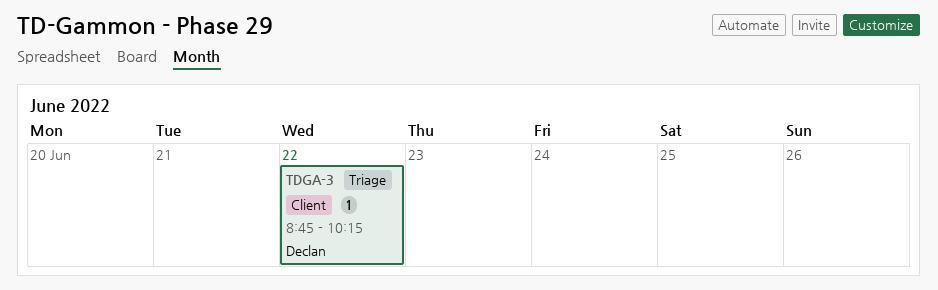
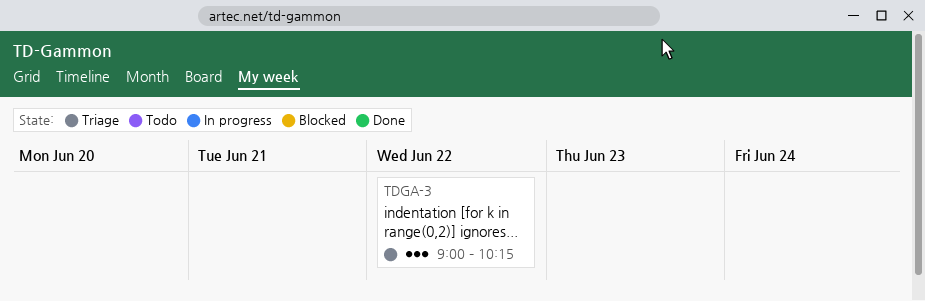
TDGA-3, estimate: 1 -> 3
TDGA-3, begins: 08:45 -> 09:00

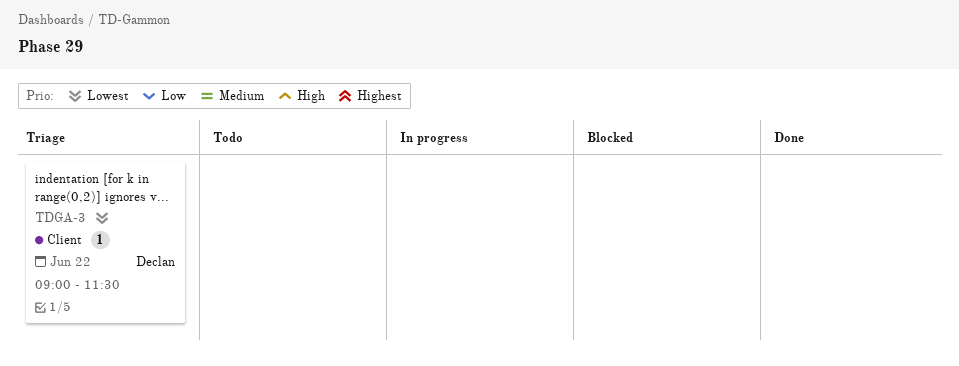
TDGA-3, estimate: 3 -> 1
TDGA-3, ends: 10:15 -> 11:30

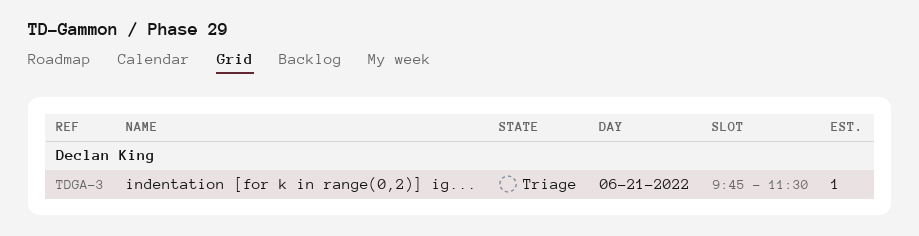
TDGA-3, day: Jun 22 -> Jun 21
TDGA-3, begins: 09:00 -> 09:45

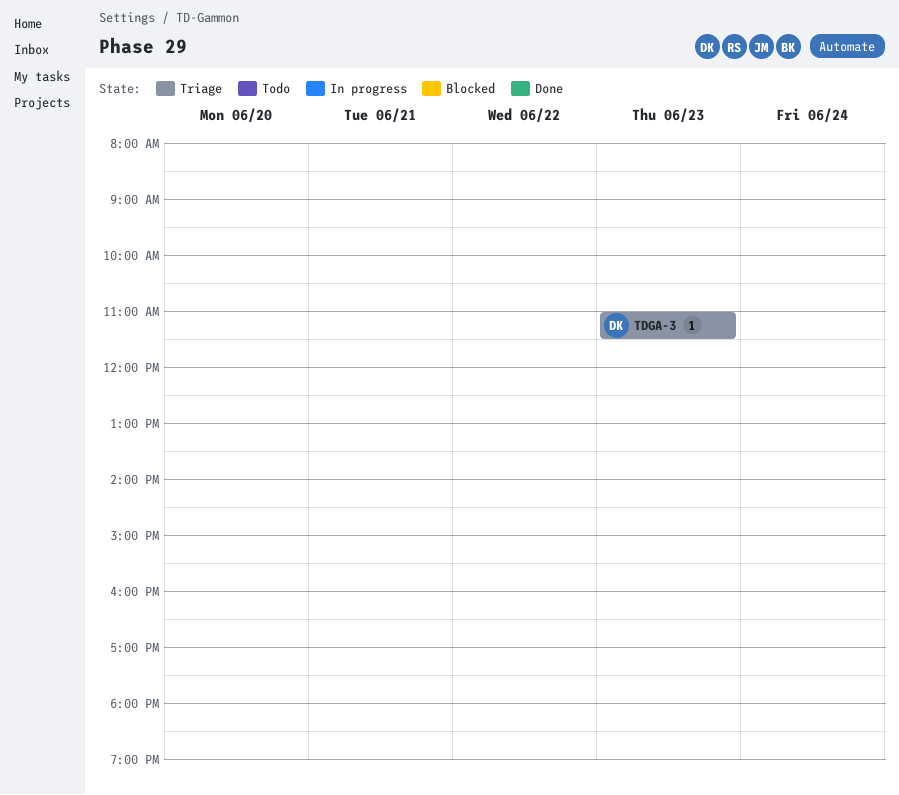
TDGA-3, day: Jun 21 -> Jun 23
TDGA-3, begins: 09:45 -> 11:00

